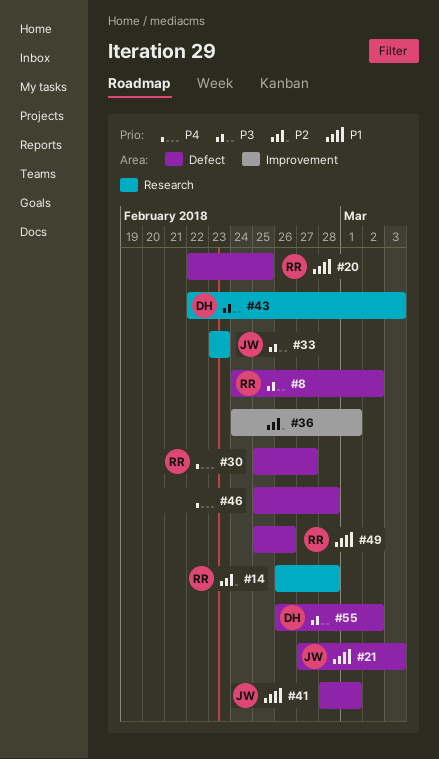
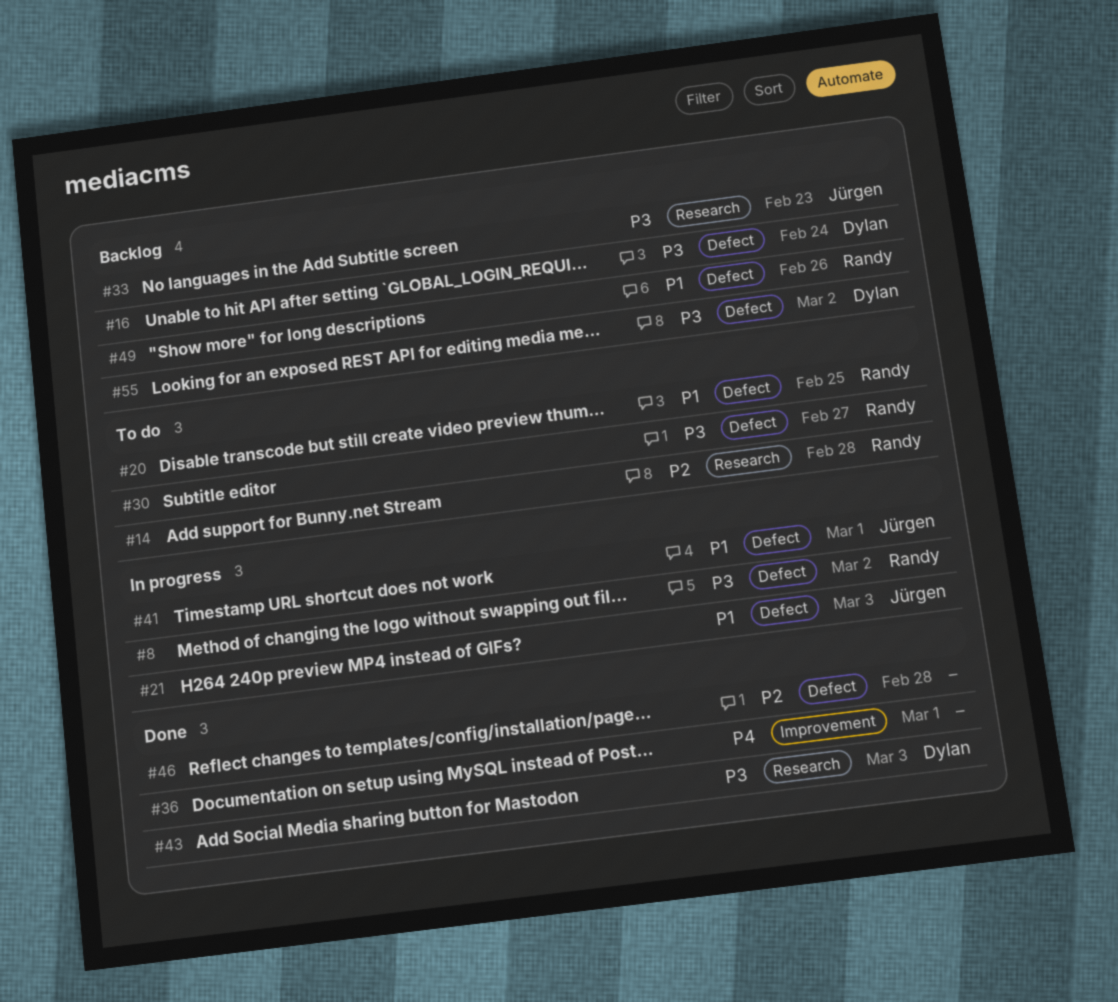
#16: none -> present
#30, priority: P4 -> P3
#36, priority: P2 -> P4
#46, priority: P4 -> P2

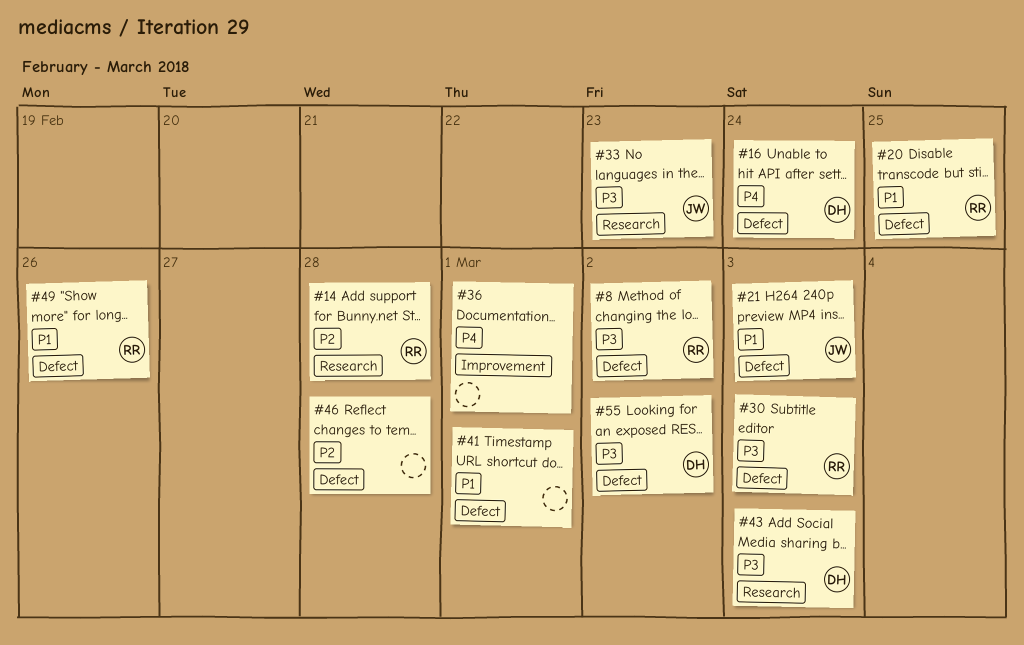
#16, priority: P3 -> P4
#30, due: Feb 27 -> Mar 3
#41, owner: Jürgen -> none

